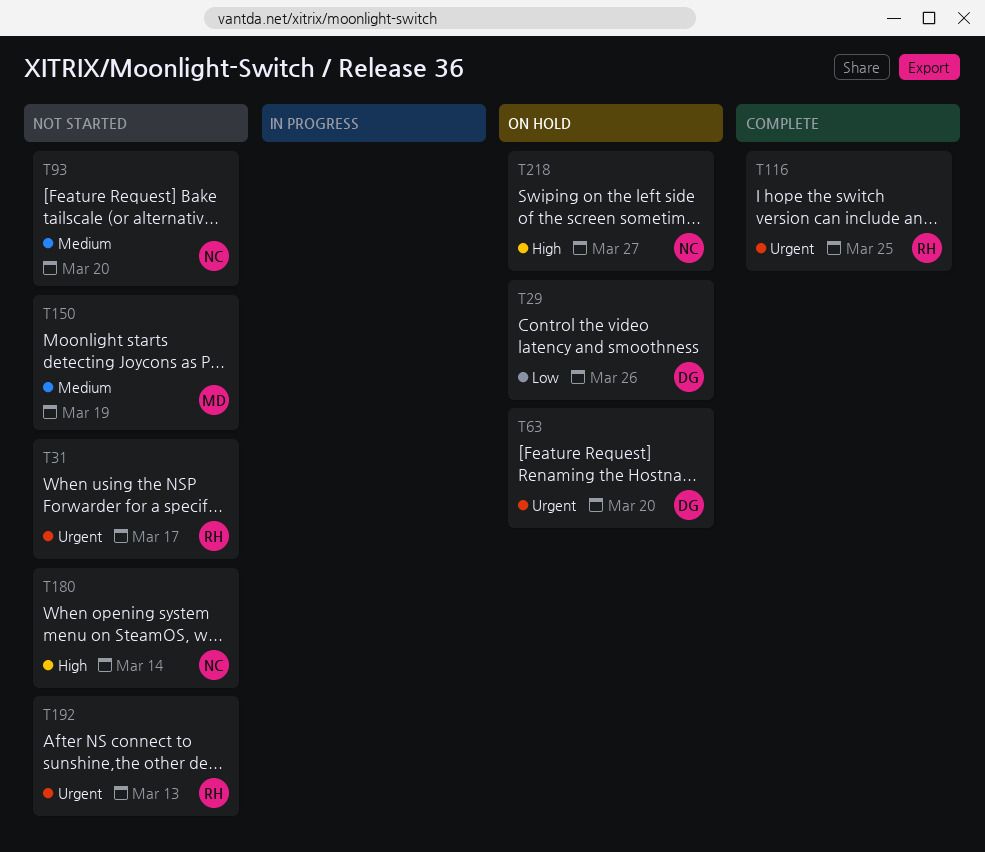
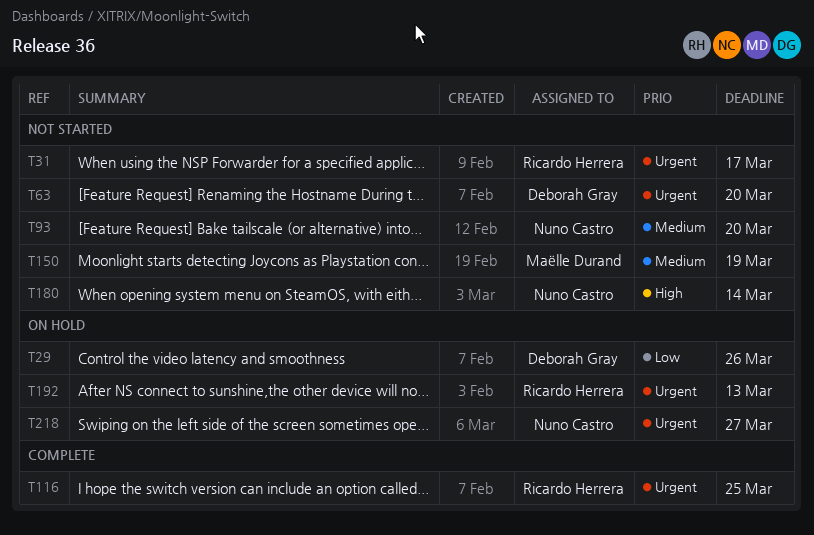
T63, status: On hold -> Not started
T192, status: Not started -> On hold
T218, priority: High -> Urgent

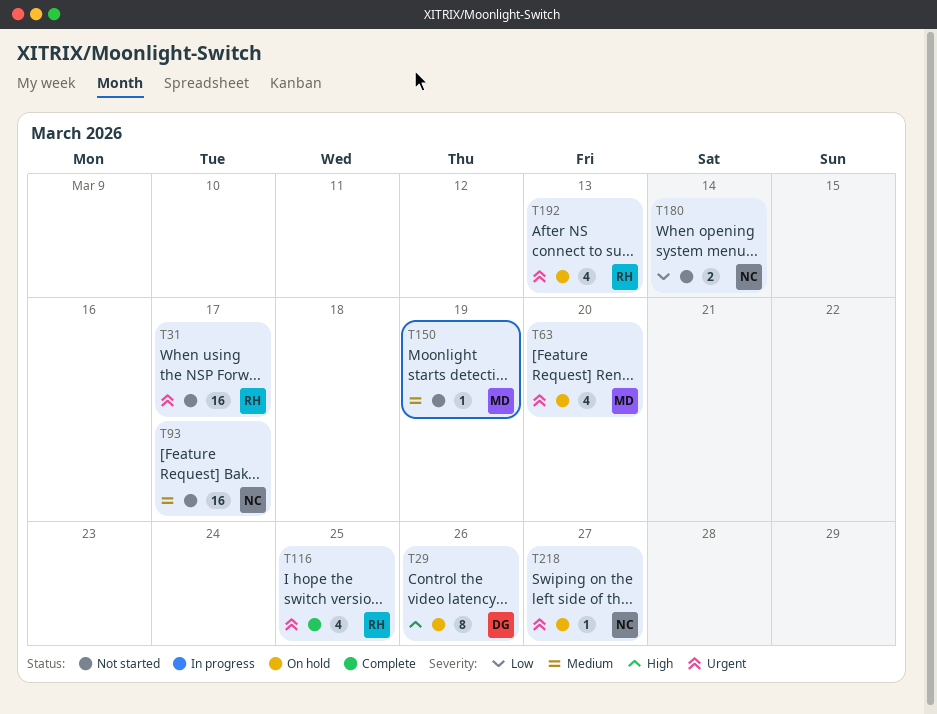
T29, priority: Low -> High
T63, status: Not started -> On hold
T63, owner: Deborah Gray -> Maëlle Durand
T93, due: Mar 20 -> Mar 17
T180, priority: High -> Low

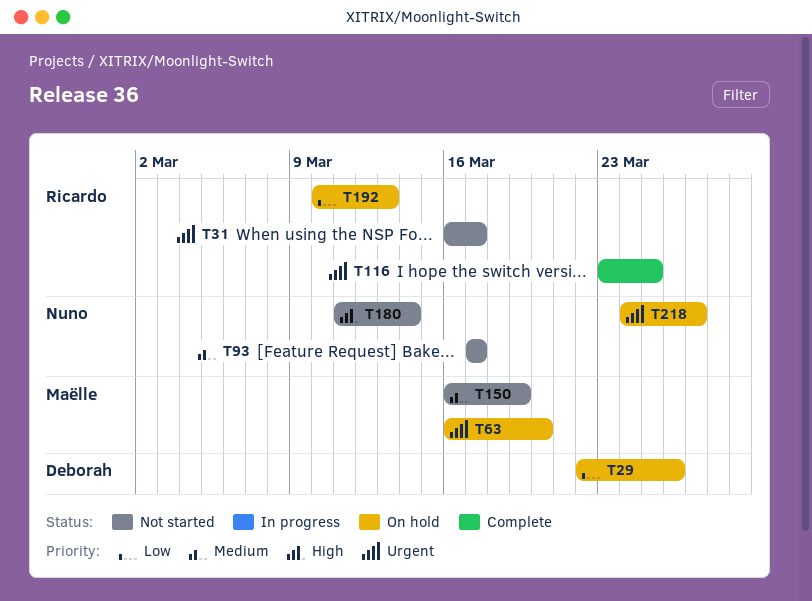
T29, priority: High -> Low
T180, priority: Low -> High
T192, priority: Urgent -> Low

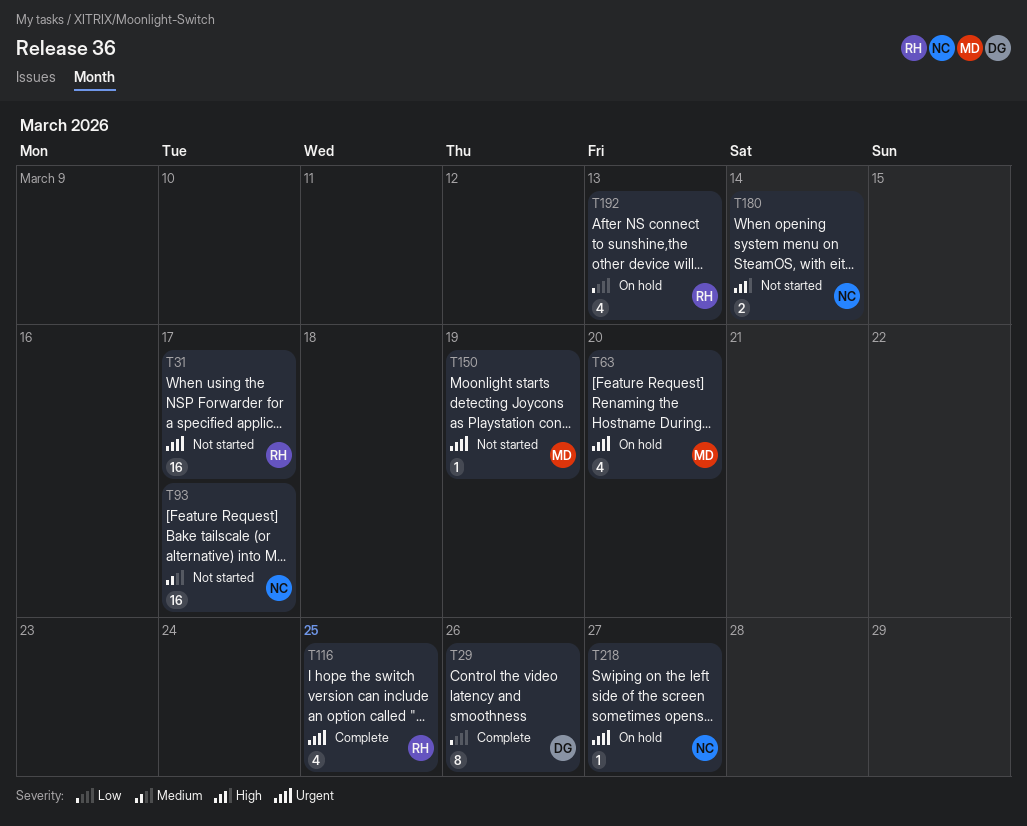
T29, status: On hold -> Complete
T150, priority: Medium -> Urgent

